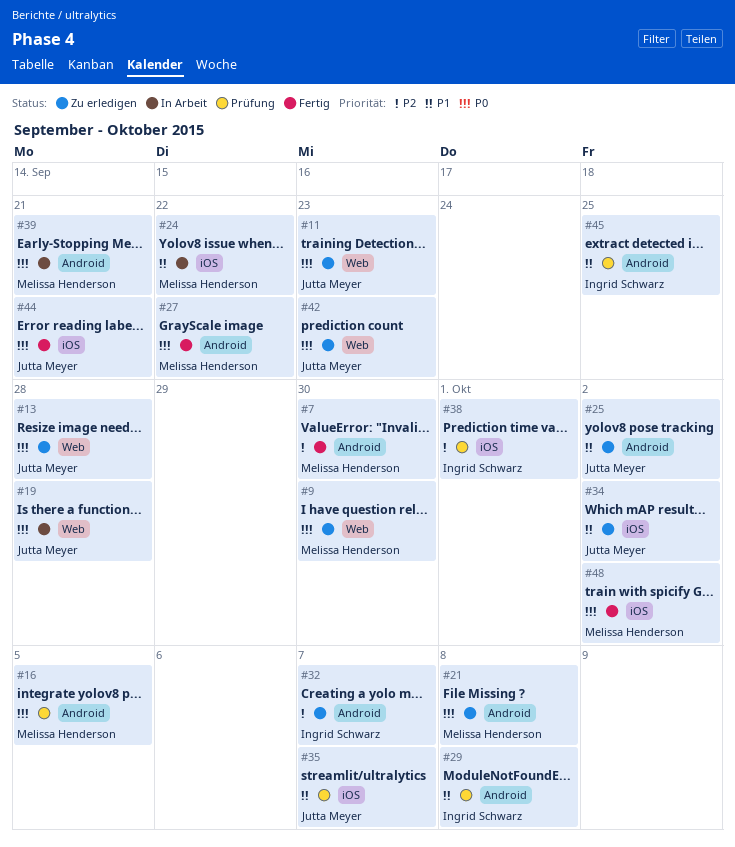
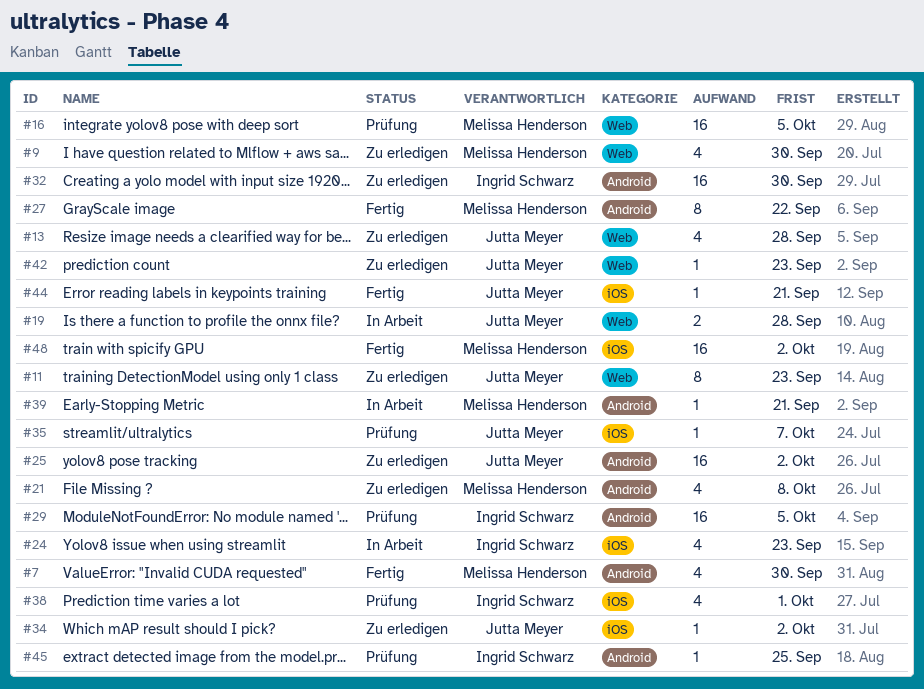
#16, label: Android -> Web
#24, owner: Melissa Henderson -> Ingrid Schwarz
#24, due: Sep 22 -> Sep 23
#29, due: Oct 8 -> Oct 5
#32, due: Oct 7 -> Sep 30

